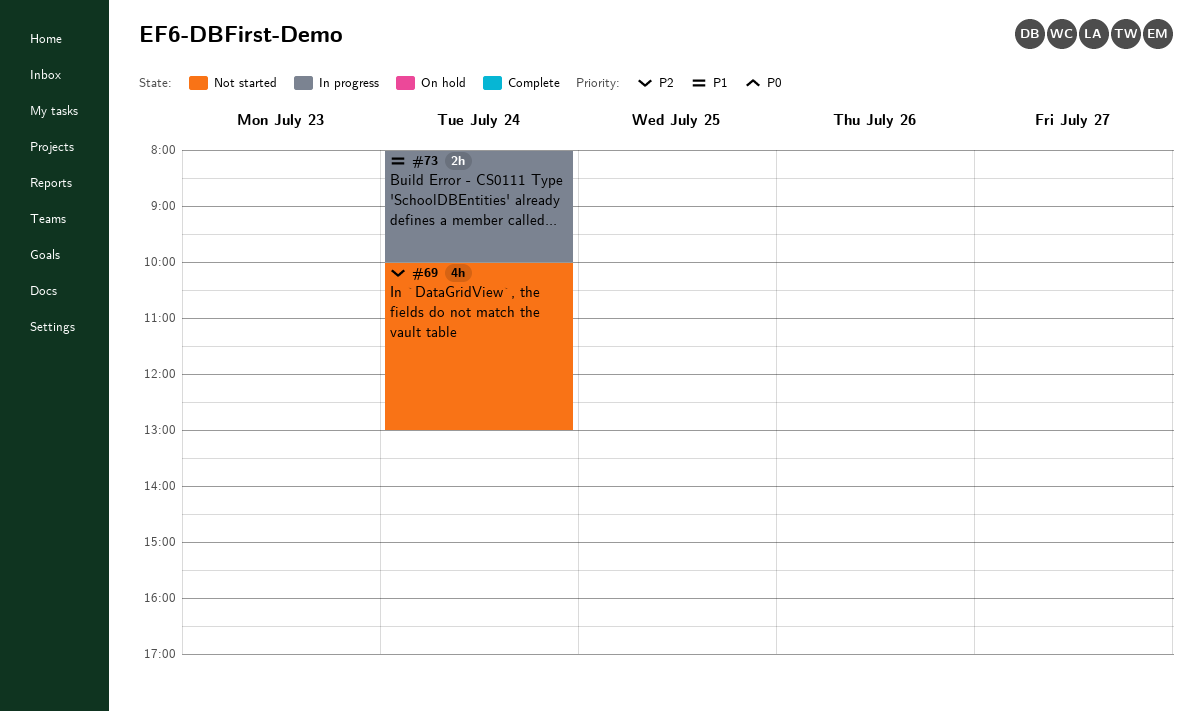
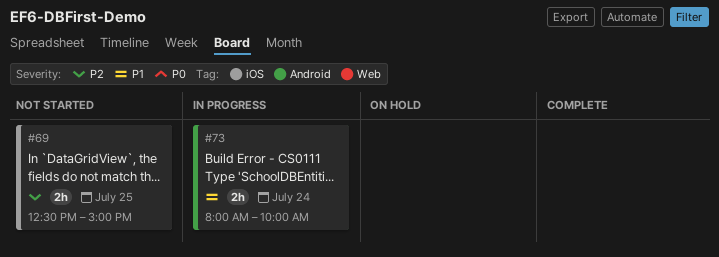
#69, estimate: 4h -> 2h
#69, day: Jul 24 -> Jul 25
#69, begins: 10:00 -> 12:30
#69, ends: 13:00 -> 15:00

